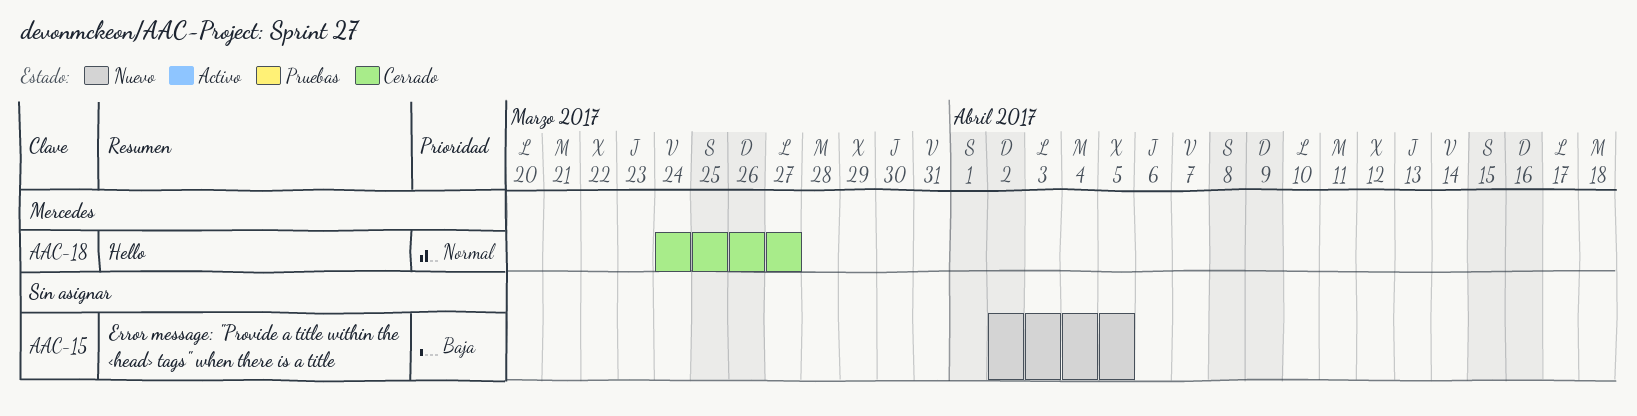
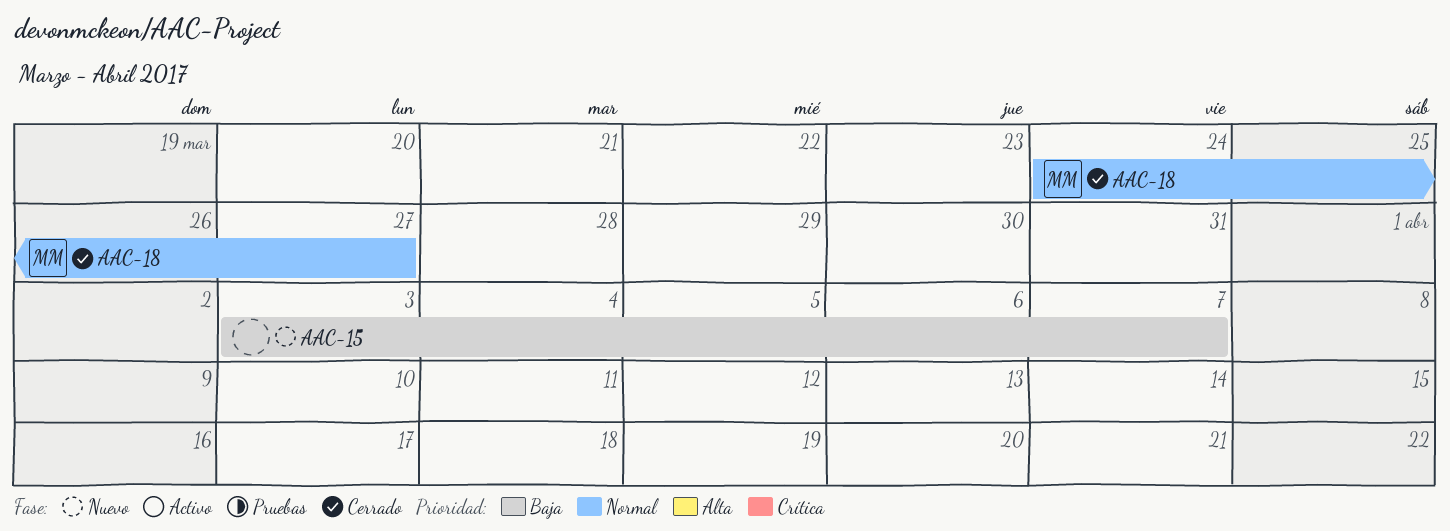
AAC-15, start: Apr 2 -> Apr 3
AAC-15, due: Apr 5 -> Apr 7

